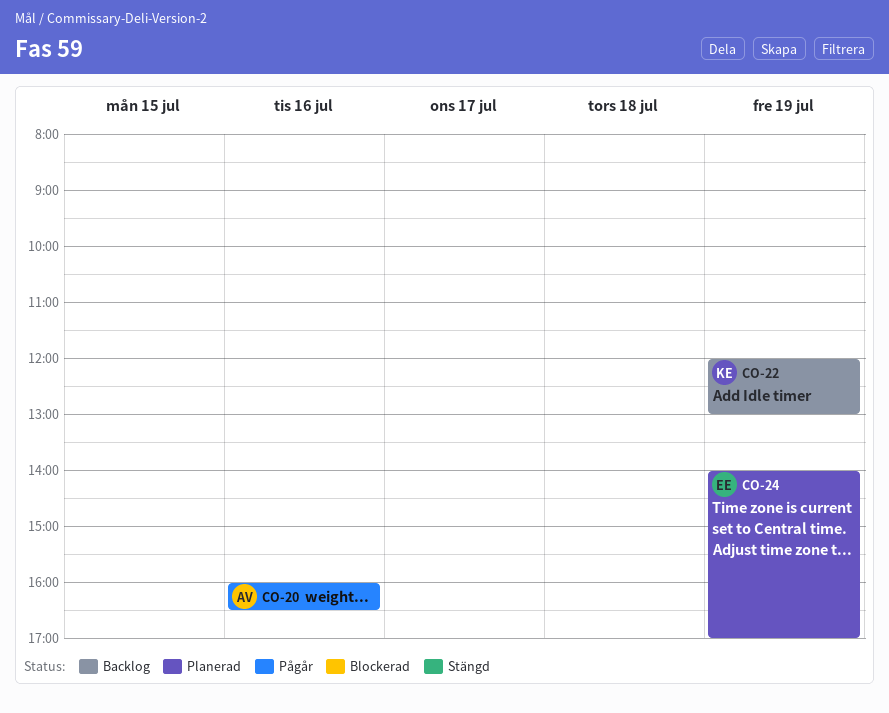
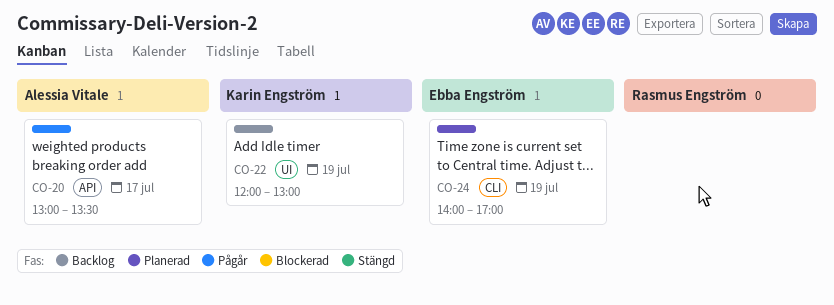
CO-20, day: Jul 16 -> Jul 17
CO-20, begins: 16:00 -> 13:00
CO-20, ends: 16:30 -> 13:30

